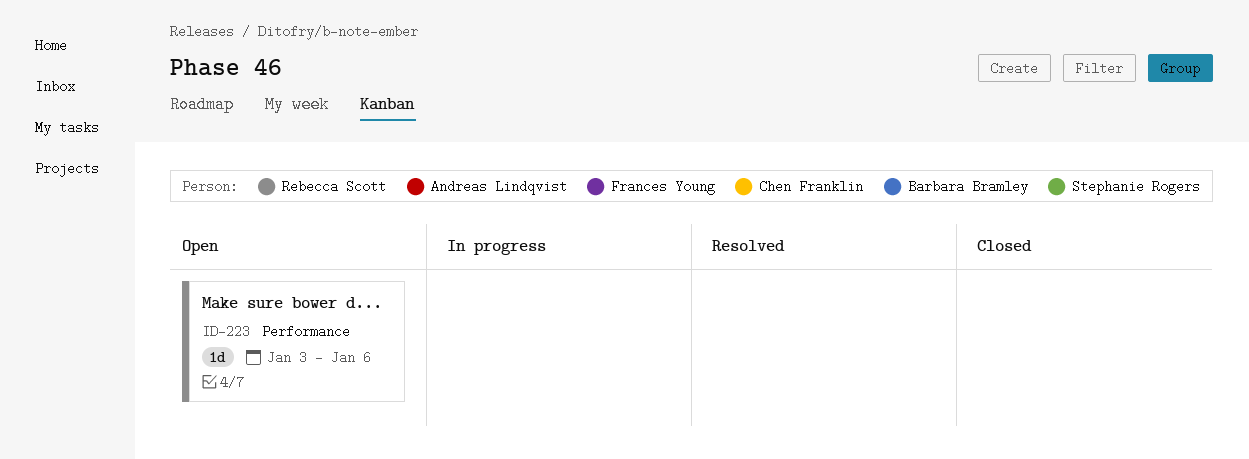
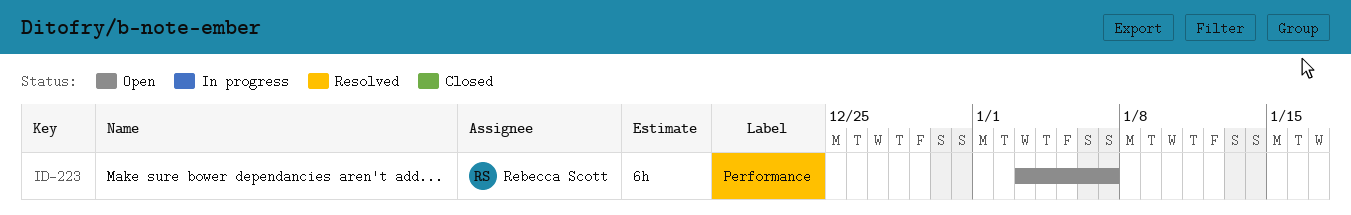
ID-223, estimate: 1d -> 6h
ID-223, due: Jan 6 -> Jan 7

